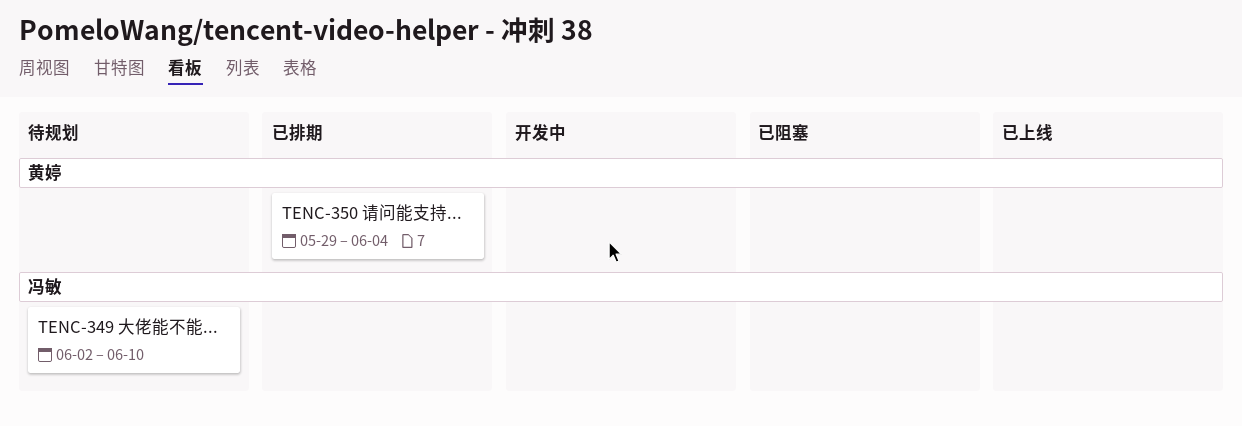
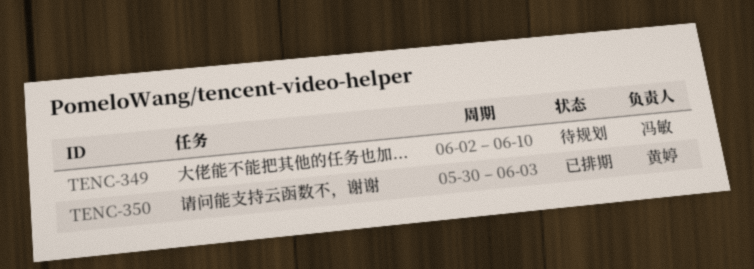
TENC-350, start: May 29 -> May 30
TENC-350, due: Jun 4 -> Jun 3

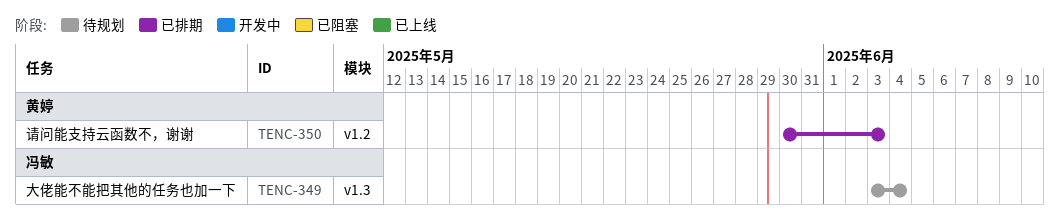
TENC-349, start: Jun 2 -> Jun 3
TENC-349, due: Jun 10 -> Jun 4

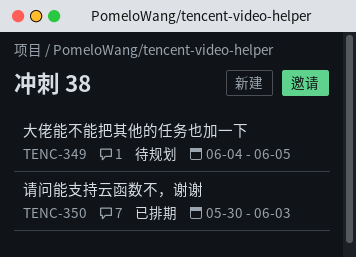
TENC-349, start: Jun 3 -> Jun 4
TENC-349, due: Jun 4 -> Jun 5

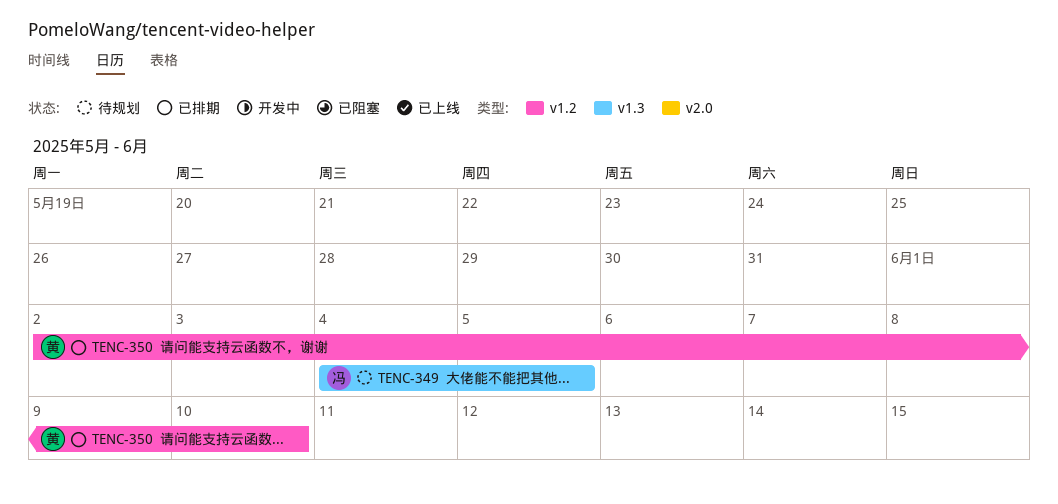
TENC-350, start: May 30 -> Jun 2
TENC-350, due: Jun 3 -> Jun 10

